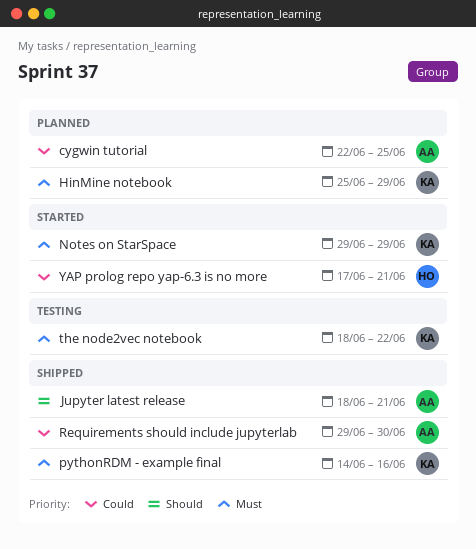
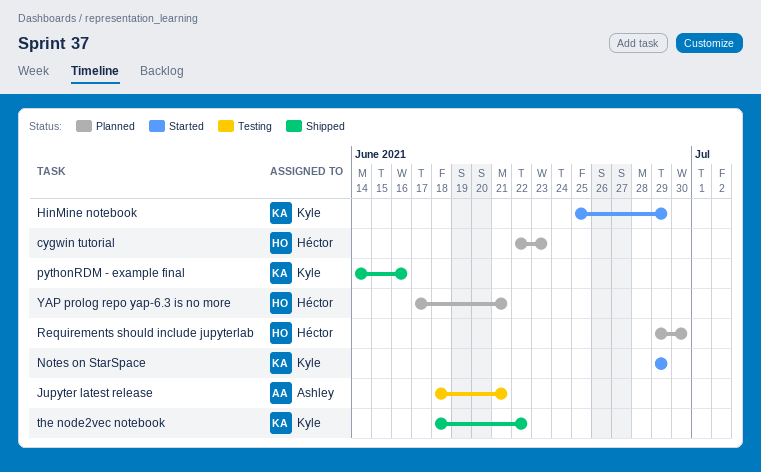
cygwin tutorial, owner: Ashley -> Héctor
cygwin tutorial, due: Jun 25 -> Jun 23
HinMine notebook, status: Planned -> Started
Jupyter latest release, status: Shipped -> Testing
Requirements should include jupyterlab, status: Shipped -> Planned
Requirements should include jupyterlab, owner: Ashley -> Héctor
the node2vec notebook, status: Testing -> Shipped
YAP prolog repo yap-6.3 is no more, status: Started -> Planned

